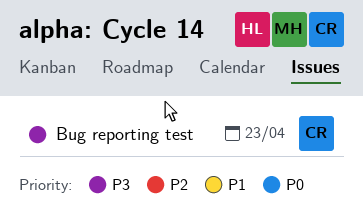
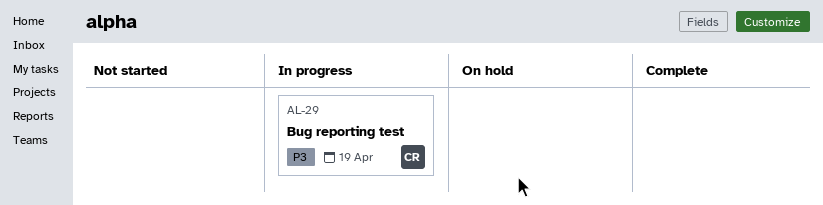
Bug reporting test, due: Apr 23 -> Apr 19

